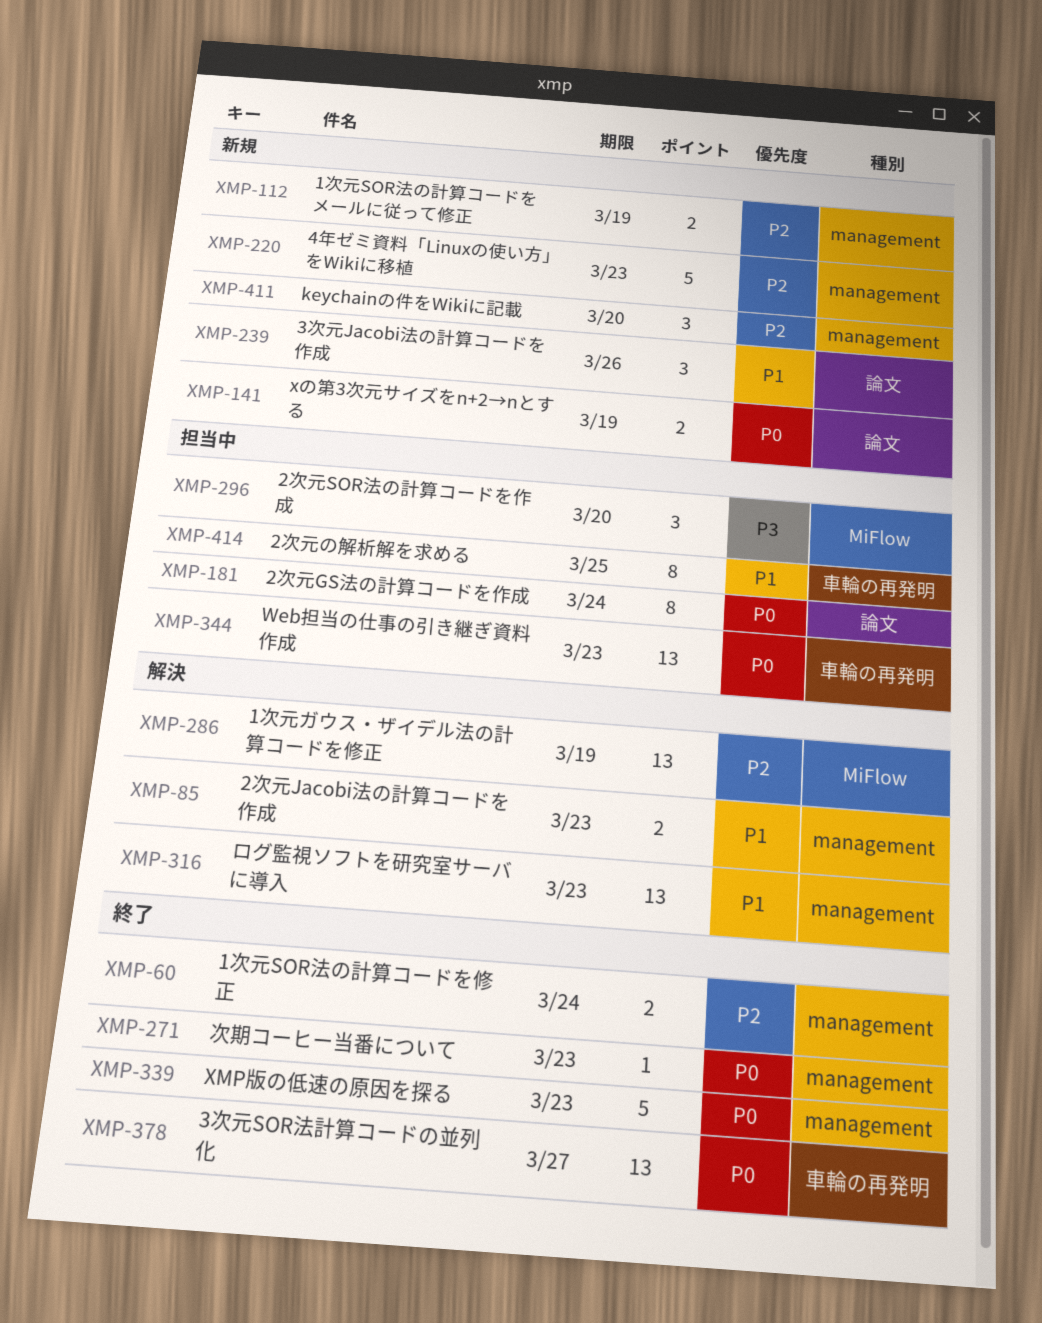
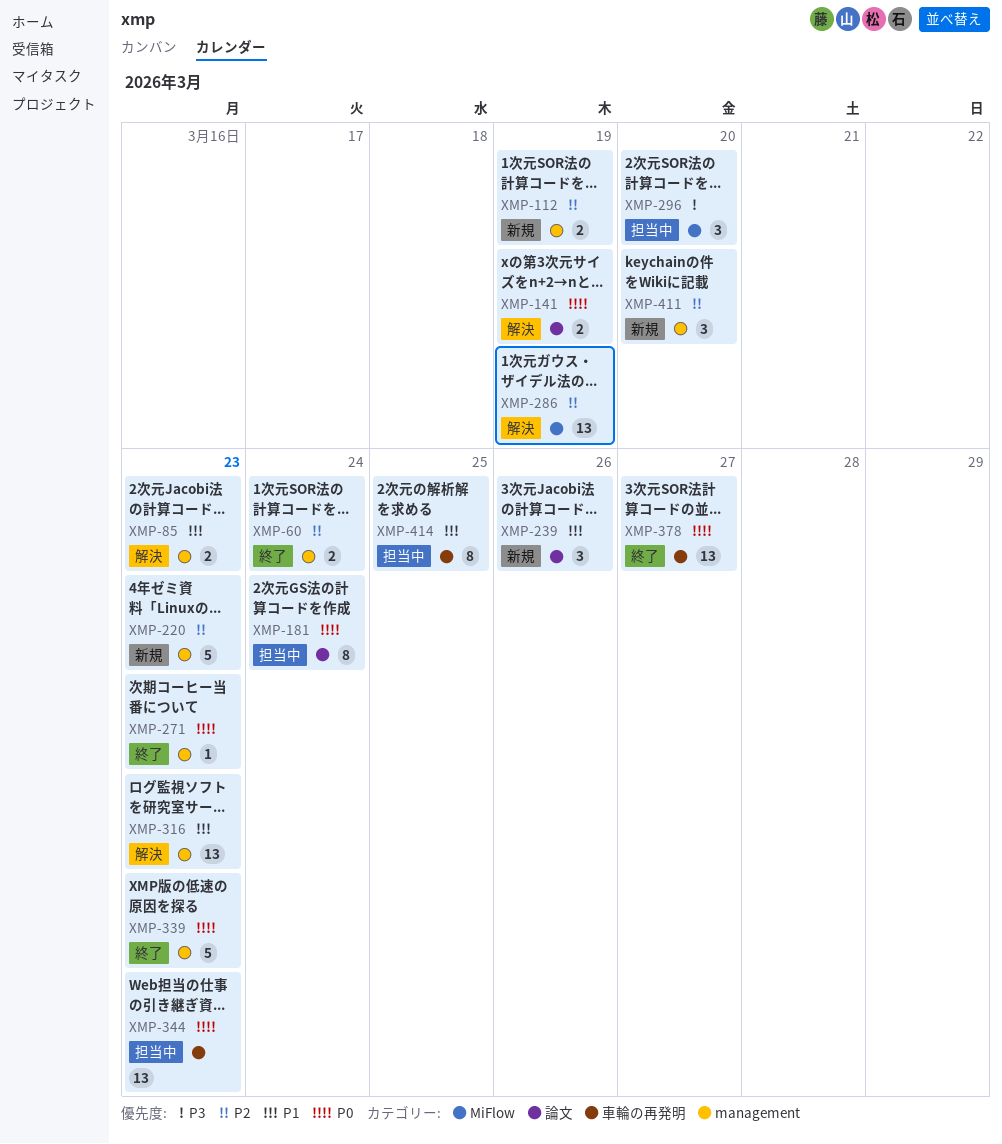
XMP-141, status: 新規 -> 解決

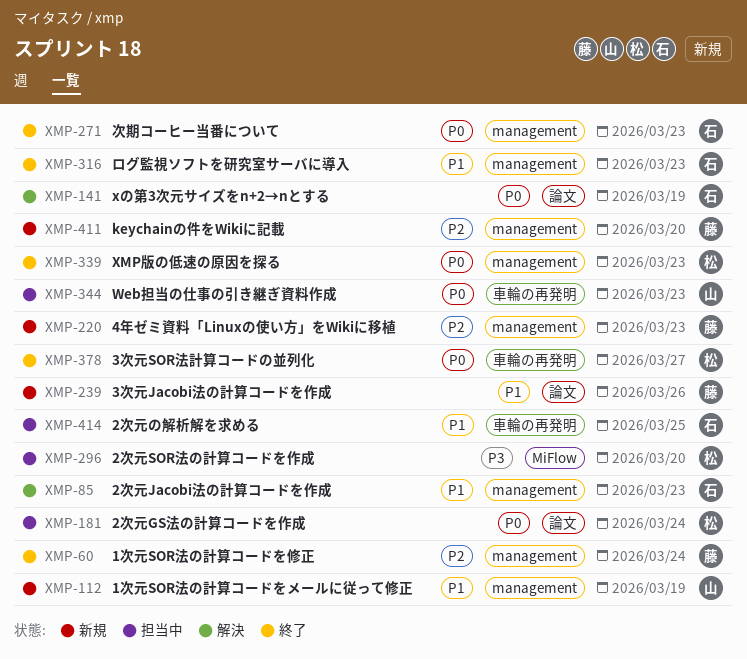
XMP-112, priority: P2 -> P1
XMP-286: present -> none
XMP-316, status: 解決 -> 終了

